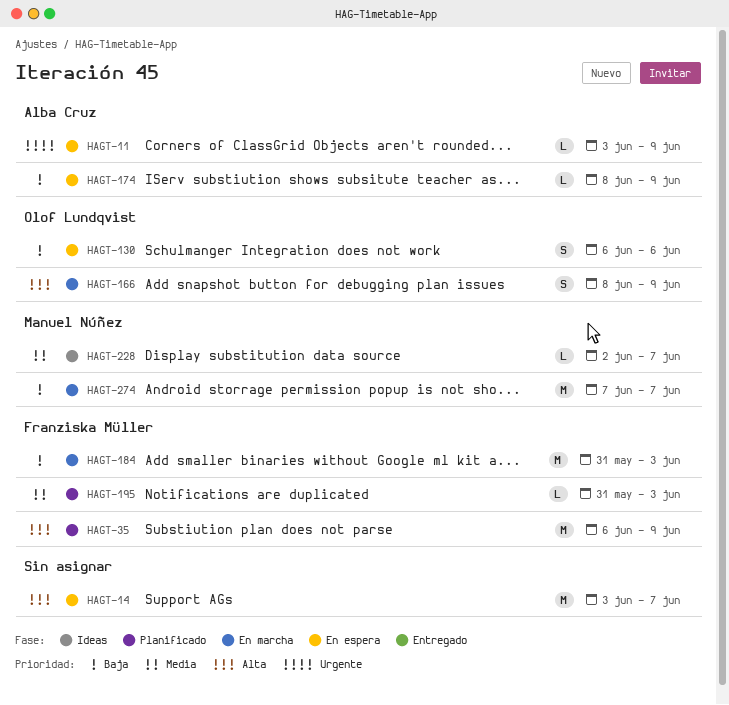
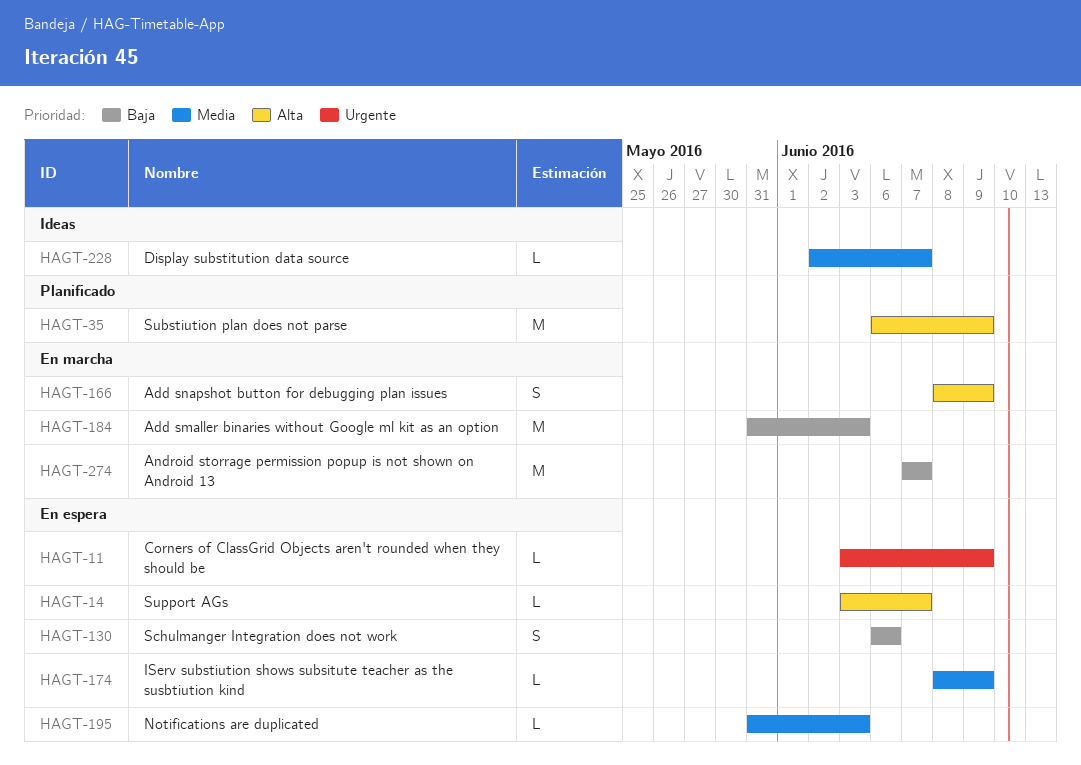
HAGT-14, estimate: M -> L
HAGT-174, priority: Baja -> Media
HAGT-195, status: Planificado -> En espera

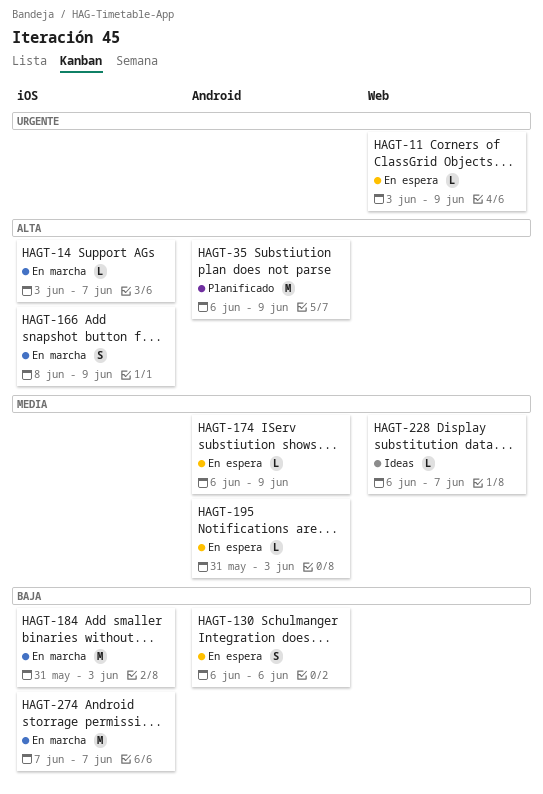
HAGT-14, status: En espera -> En marcha
HAGT-174, start: Jun 8 -> Jun 6
HAGT-228, start: Jun 2 -> Jun 6

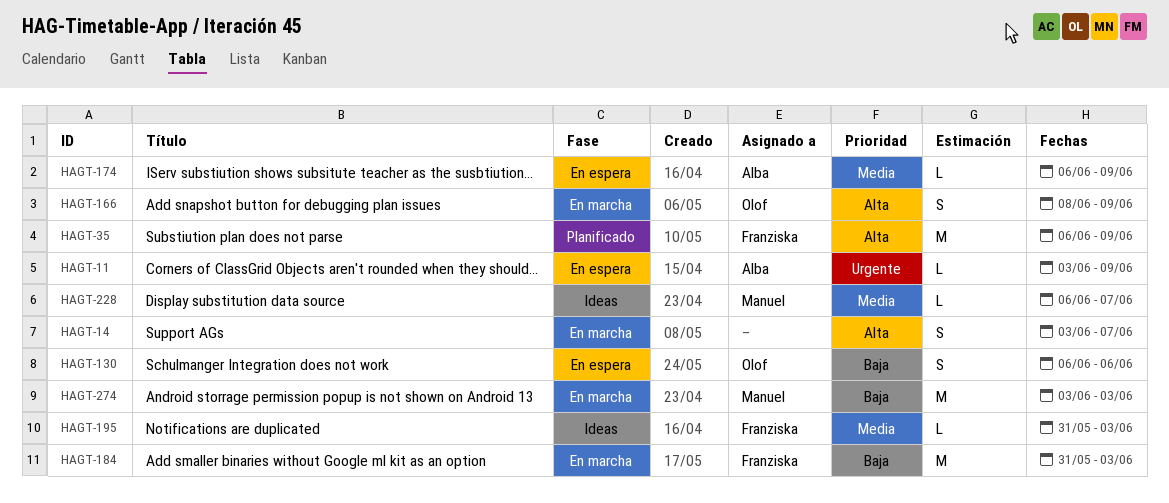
HAGT-14, estimate: L -> S
HAGT-195, status: En espera -> Ideas
HAGT-274, start: Jun 7 -> Jun 3
HAGT-274, due: Jun 7 -> Jun 3

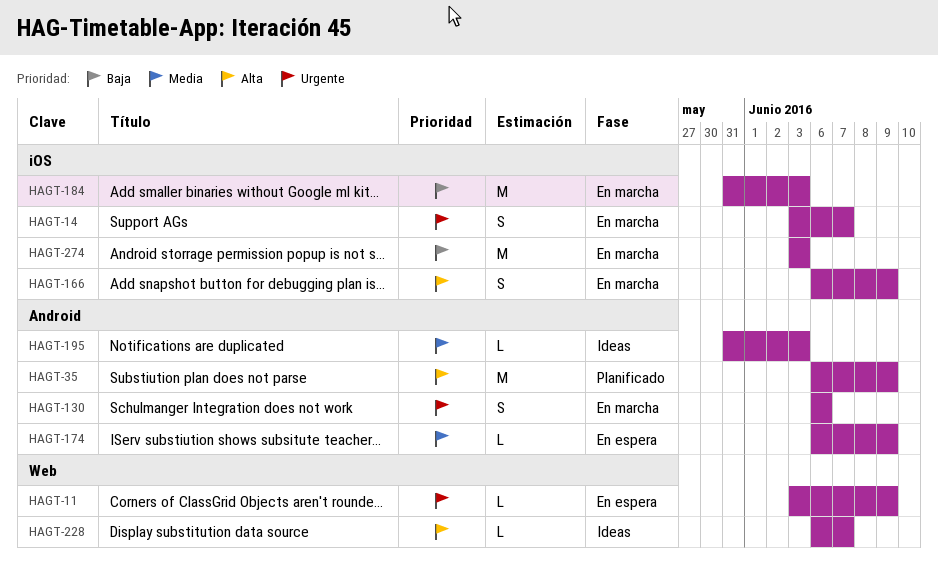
HAGT-14, priority: Alta -> Urgente
HAGT-130, status: En espera -> En marcha
HAGT-130, priority: Baja -> Urgente
HAGT-166, start: Jun 8 -> Jun 6
HAGT-228, priority: Media -> Alta

